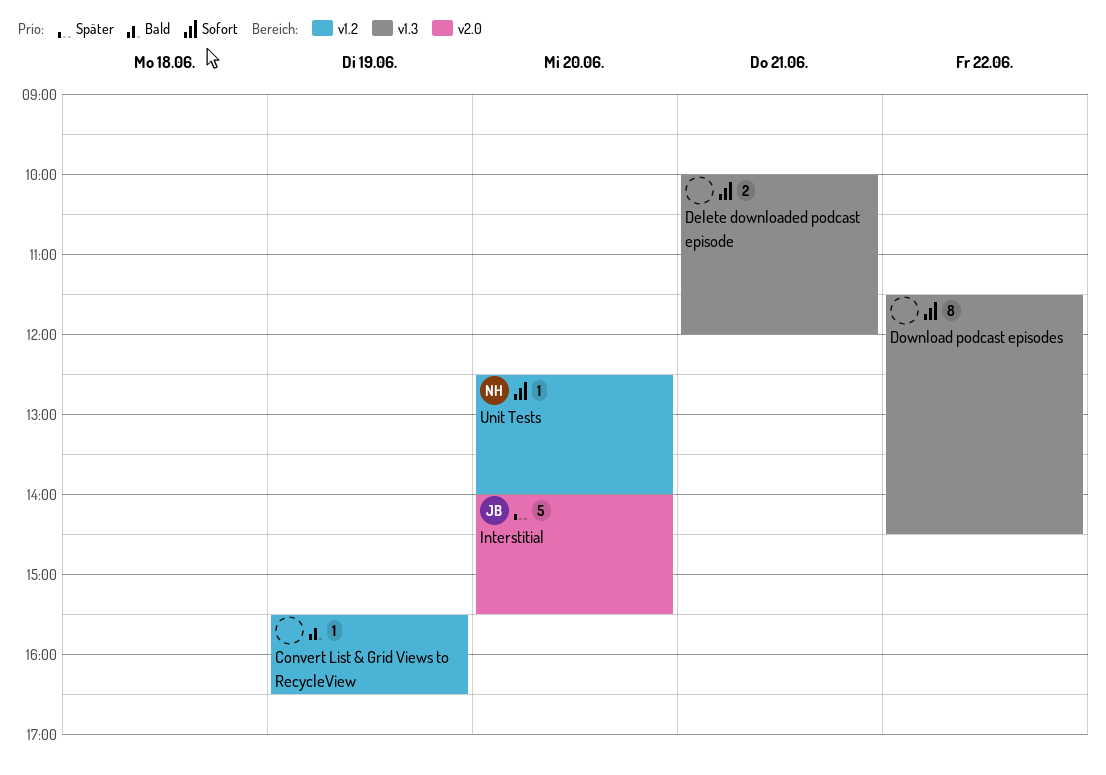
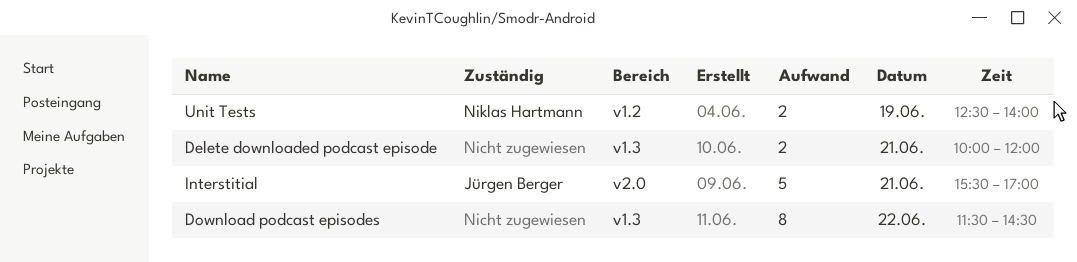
Convert List & Grid Views to RecycleView: present -> none
Interstitial, day: Jun 20 -> Jun 21
Interstitial, begins: 14:00 -> 15:30
Interstitial, ends: 15:30 -> 17:00
Unit Tests, estimate: 1 -> 2
Unit Tests, day: Jun 20 -> Jun 19

